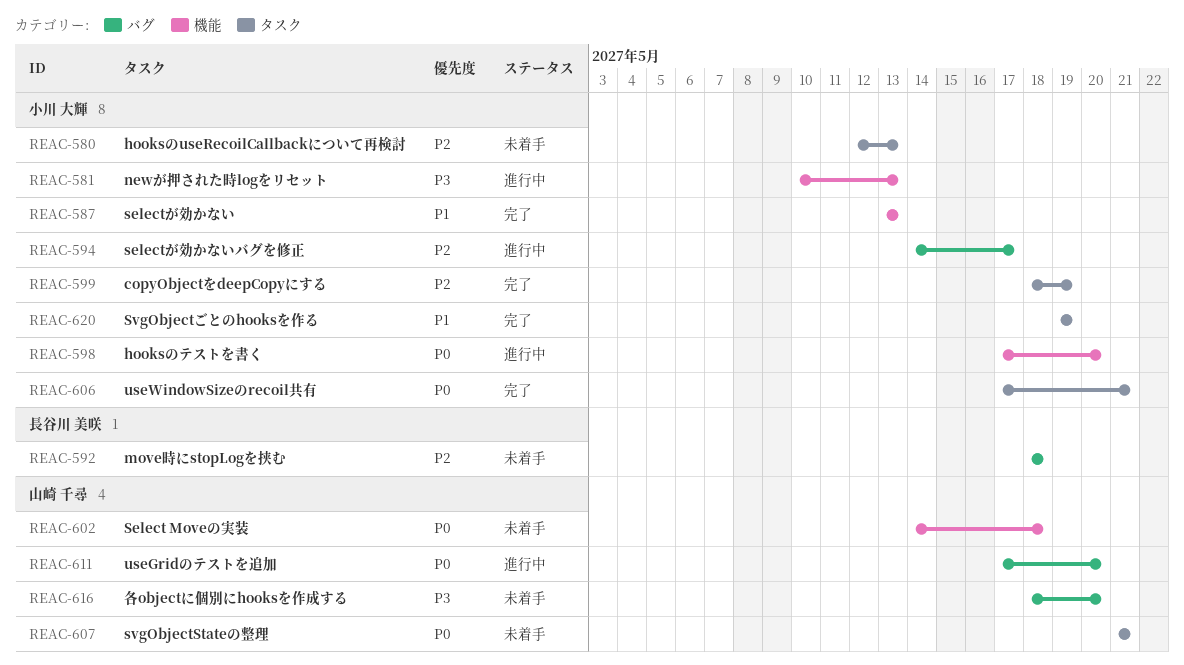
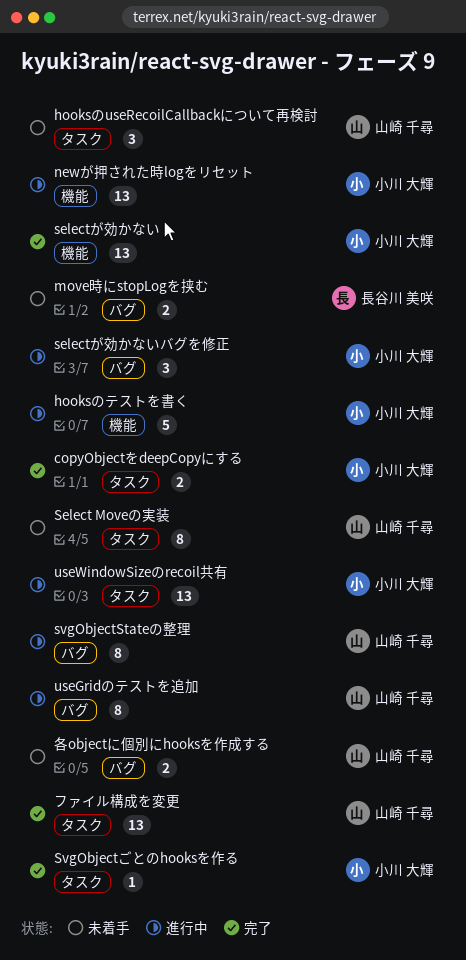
hooksのuseRecoilCallbackについて再検討, owner: 小川 大輝 -> 山崎 千尋
Select Moveの実装, label: 機能 -> タスク
svgObjectStateの整理, status: 未着手 -> 進行中
svgObjectStateの整理, label: タスク -> バグ
useWindowSizeのrecoil共有, status: 完了 -> 進行中
ファイル構成を変更: none -> present

